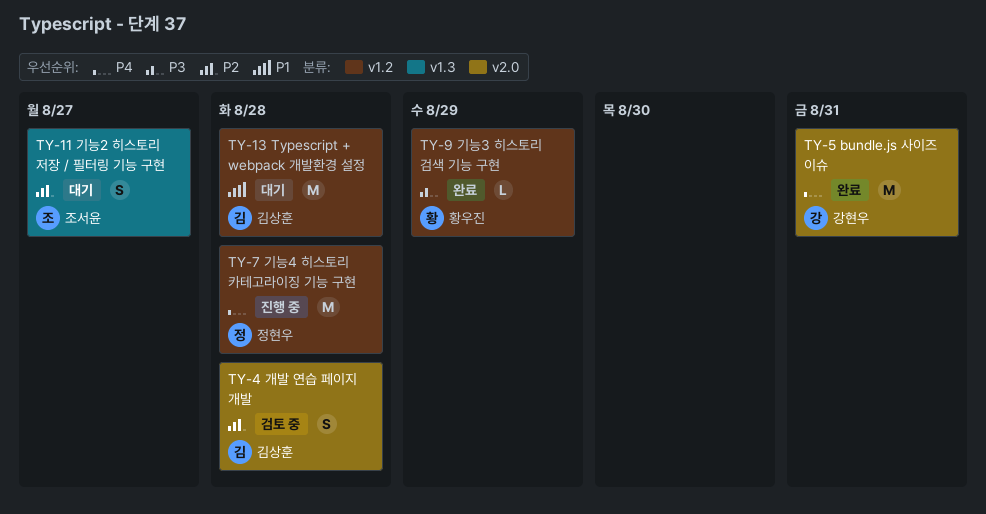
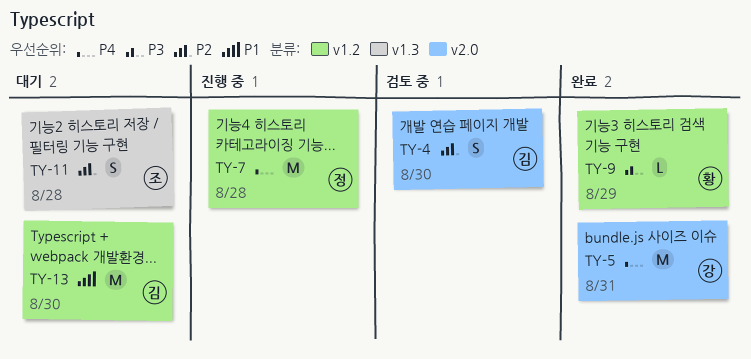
TY-4, due: Aug 28 -> Aug 30
TY-11, due: Aug 27 -> Aug 28
TY-13, due: Aug 28 -> Aug 30

